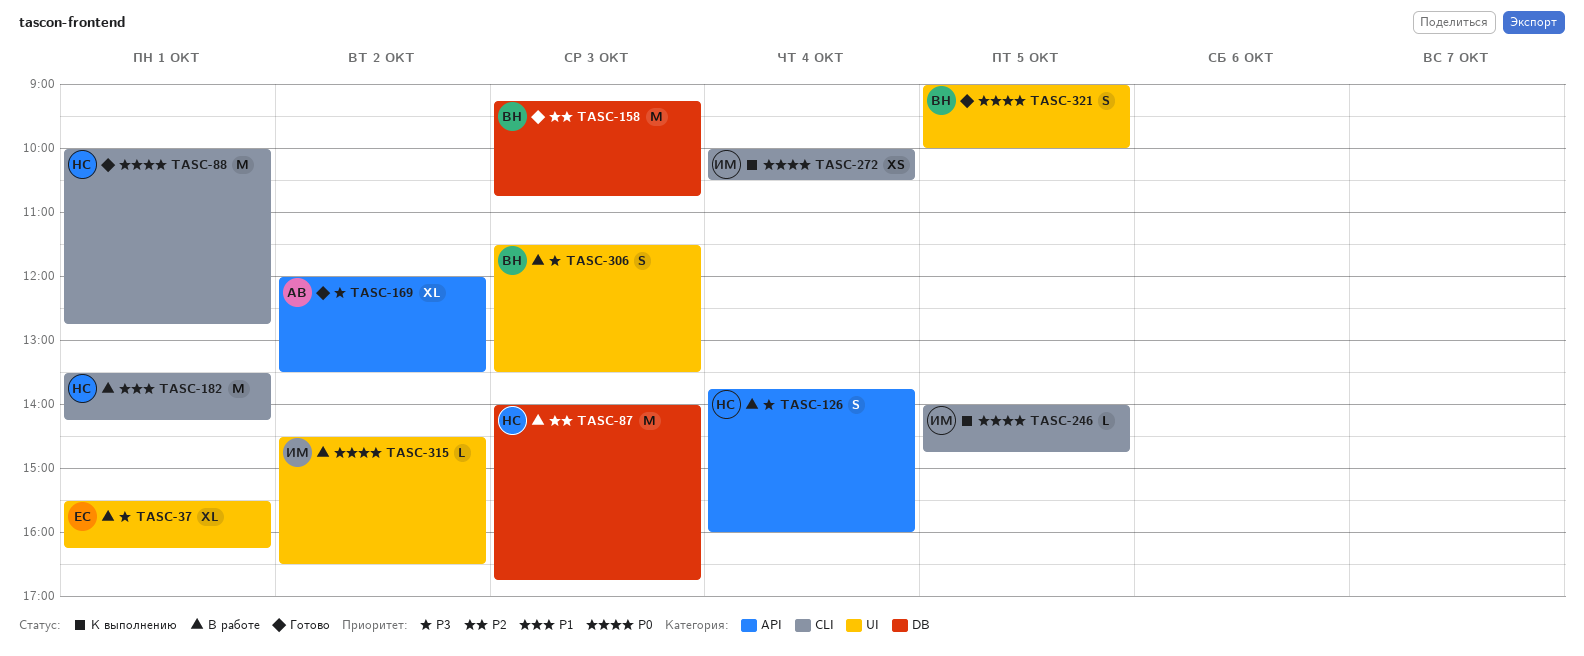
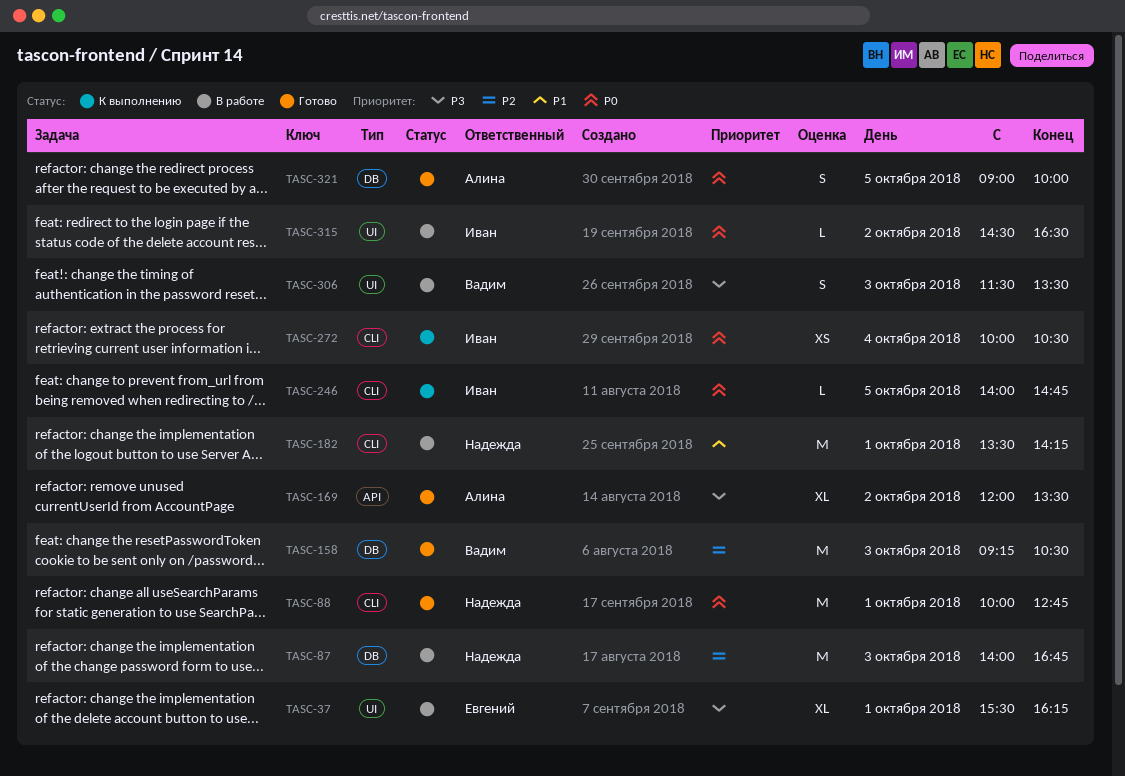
TASC-126: present -> none
TASC-158, ends: 10:45 -> 10:30
TASC-321, owner: Вадим -> Алина
TASC-321, label: UI -> DB

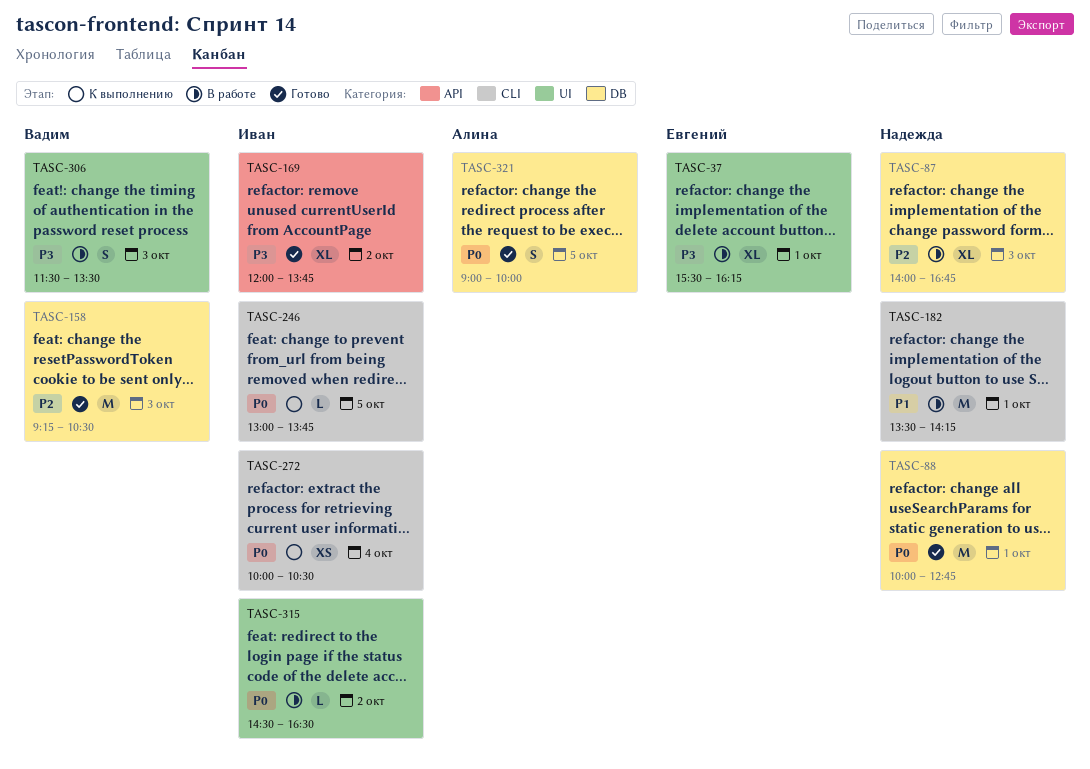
TASC-87, estimate: M -> XL
TASC-88, label: CLI -> DB
TASC-169, owner: Алина -> Иван
TASC-169, ends: 13:30 -> 13:45
TASC-246, begins: 14:00 -> 13:00
TASC-246, ends: 14:45 -> 13:45

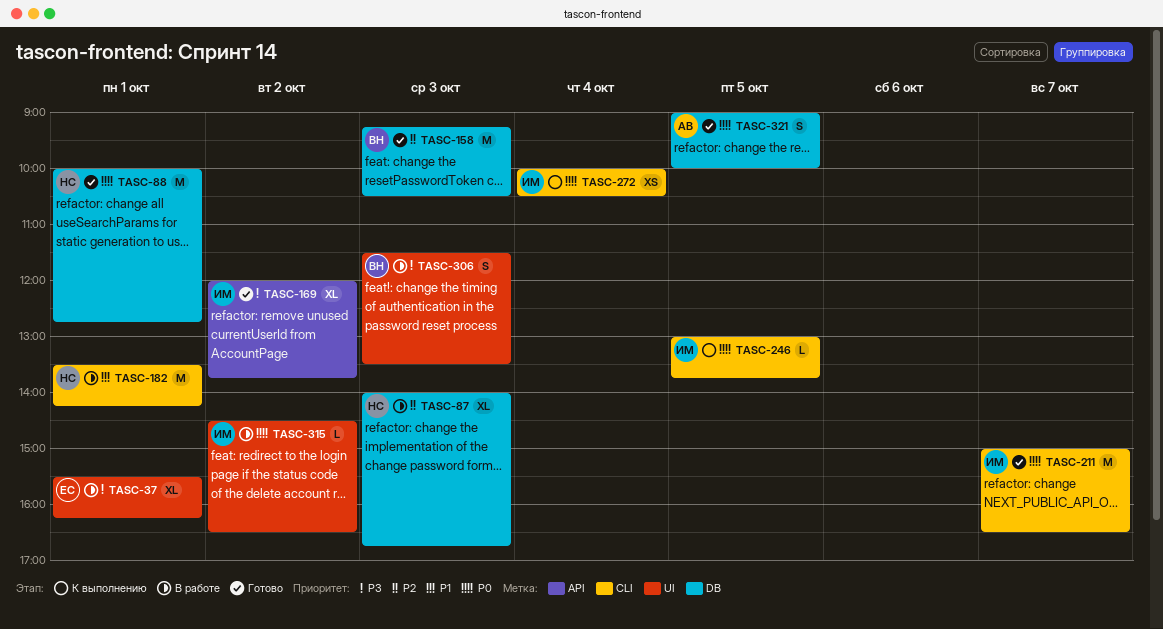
TASC-211: none -> present

